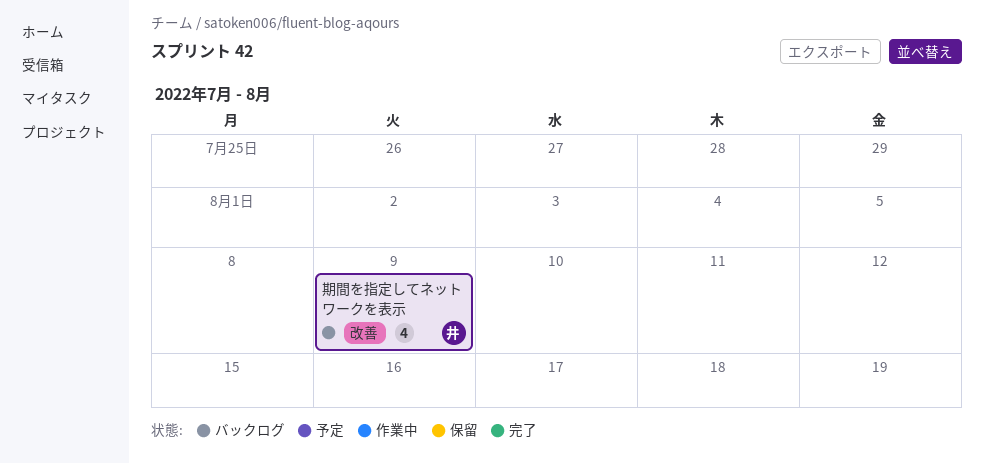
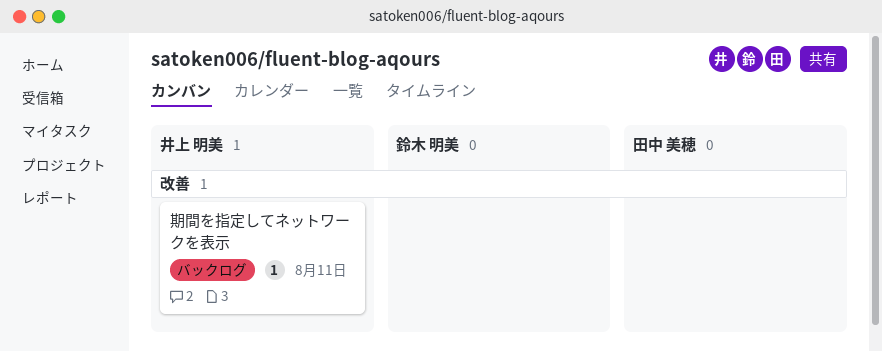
期間を指定してネットワークを表示, estimate: 4 -> 1
期間を指定してネットワークを表示, due: Aug 9 -> Aug 11

